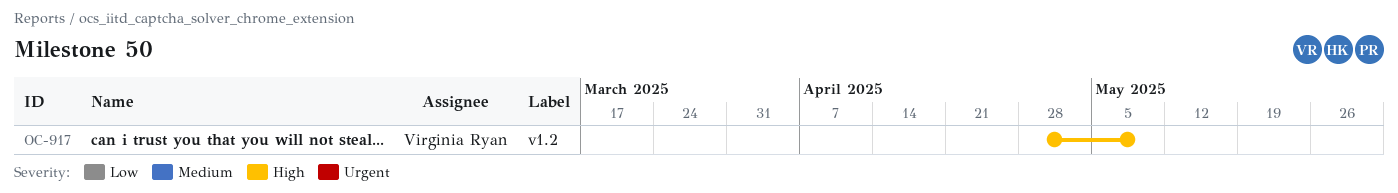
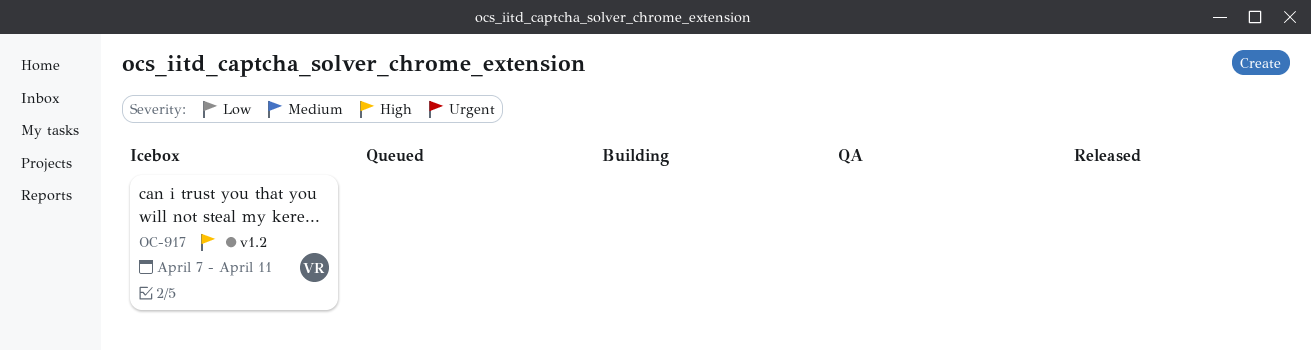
OC-917, start: Apr 28 -> Apr 7
OC-917, due: May 9 -> Apr 11

